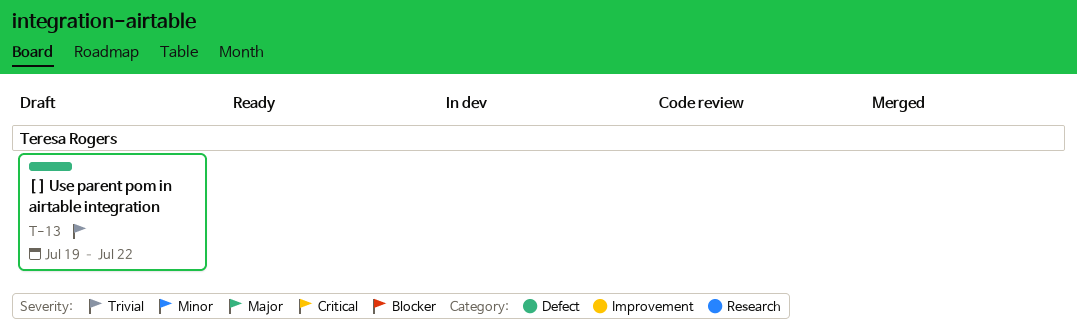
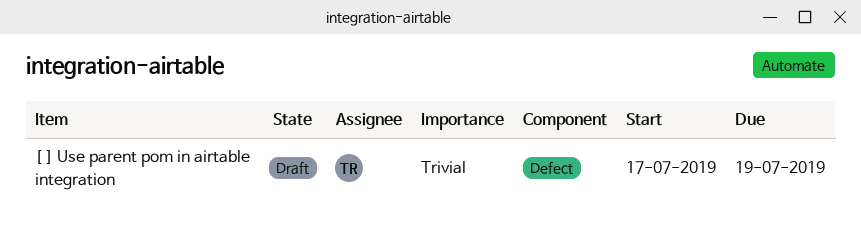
[ ] Use parent pom in airtable integration, start: Jul 19 -> Jul 17
[ ] Use parent pom in airtable integration, due: Jul 22 -> Jul 19

